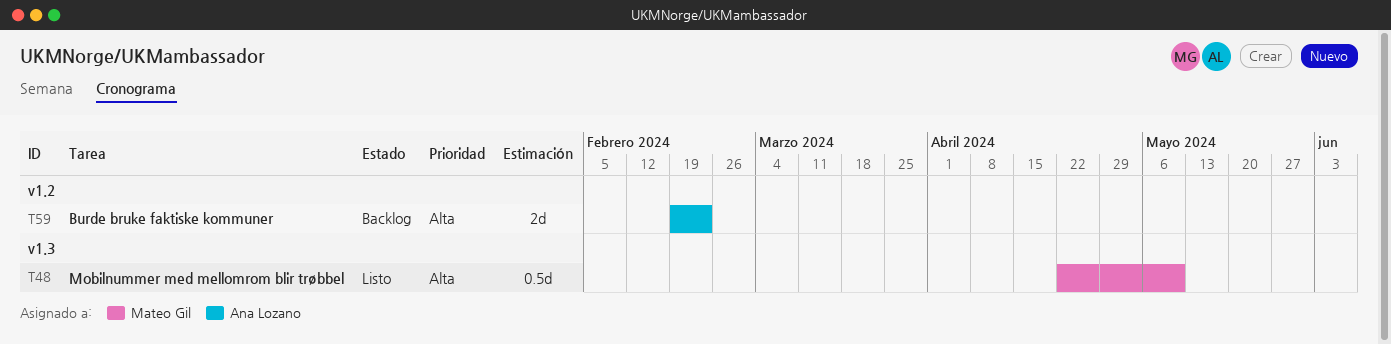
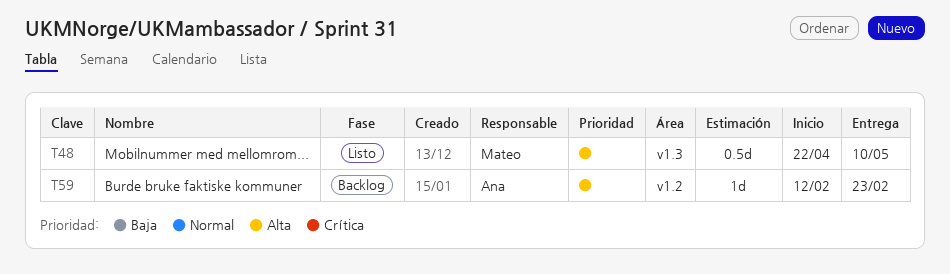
T59, estimate: 2d -> 1d
T59, start: Feb 19 -> Feb 12

